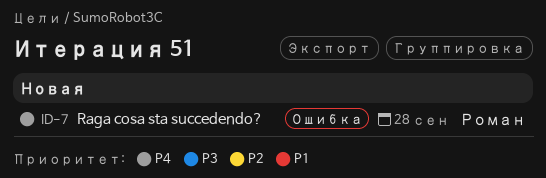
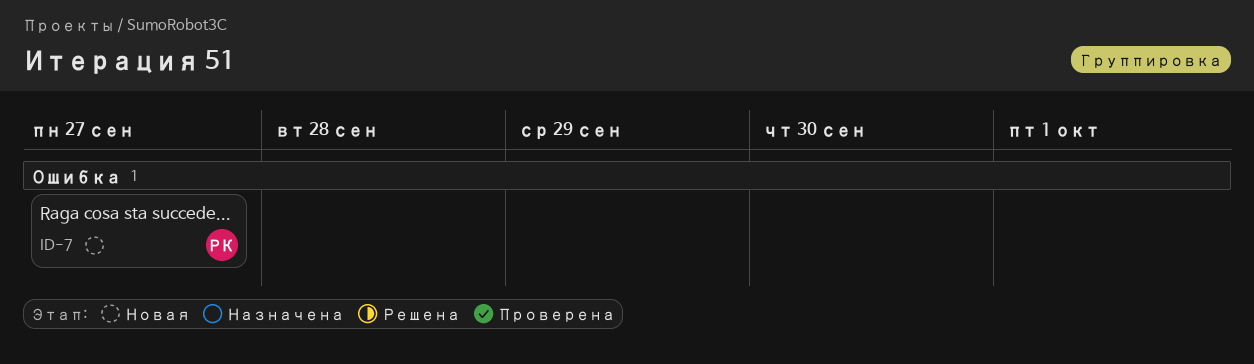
ID-7, due: Sep 28 -> Sep 27

